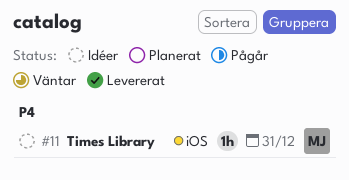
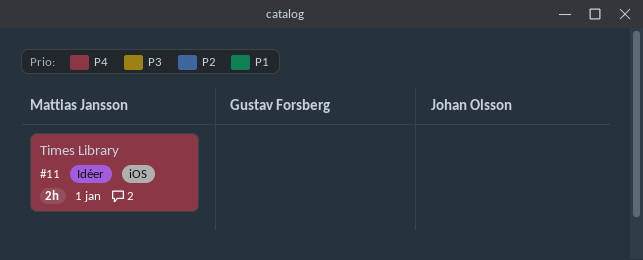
#11, estimate: 1h -> 2h
#11, due: Dec 31 -> Jan 1

